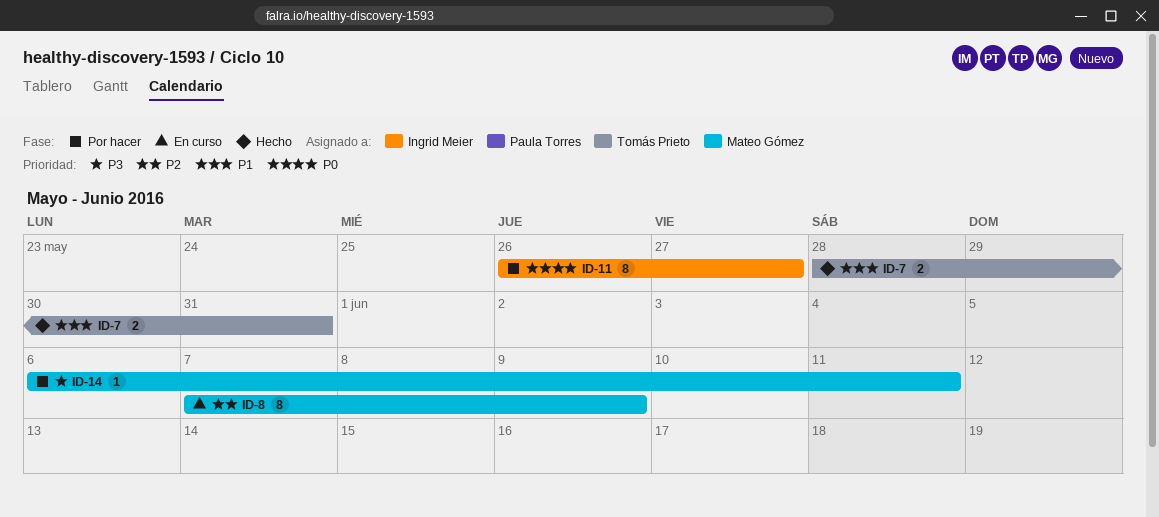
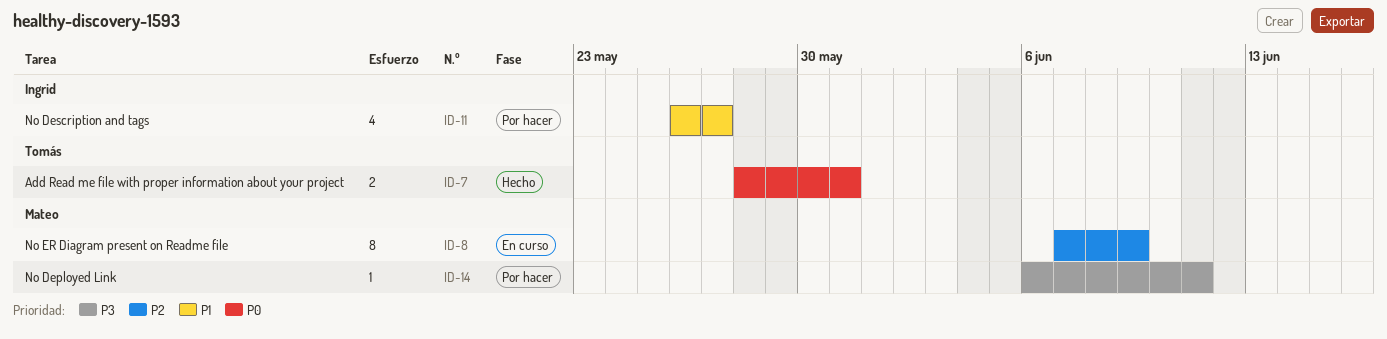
ID-7, priority: P1 -> P0
ID-11, priority: P0 -> P1
ID-11, estimate: 8 -> 4

